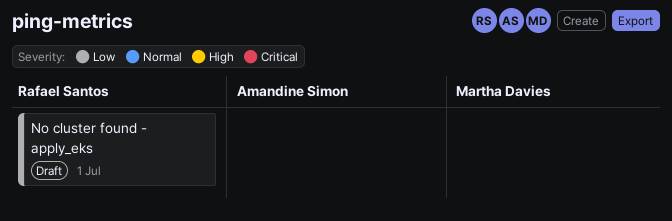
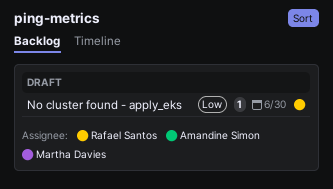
No cluster found - apply_eks, due: Jul 1 -> Jun 30

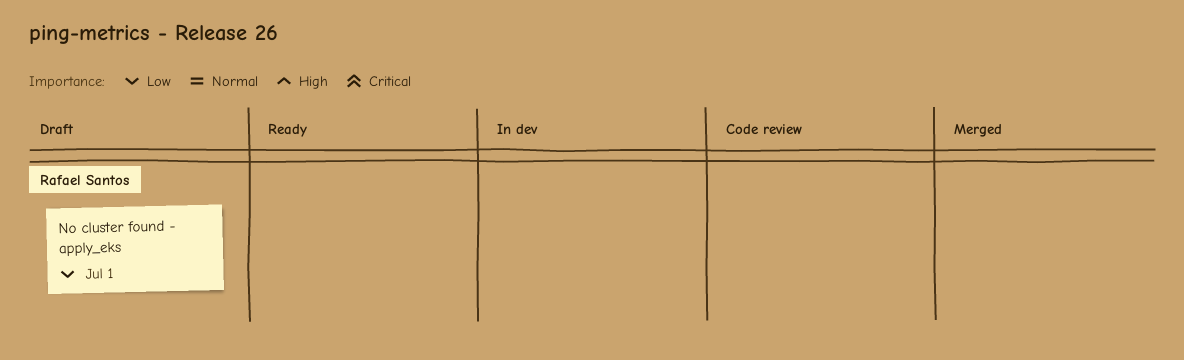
No cluster found - apply_eks, due: Jun 30 -> Jul 1

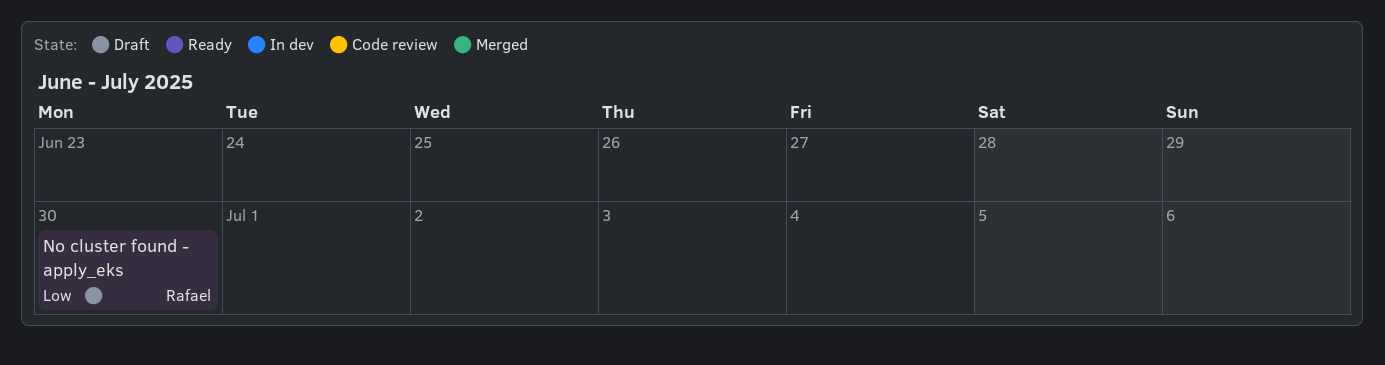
No cluster found - apply_eks, due: Jul 1 -> Jun 30

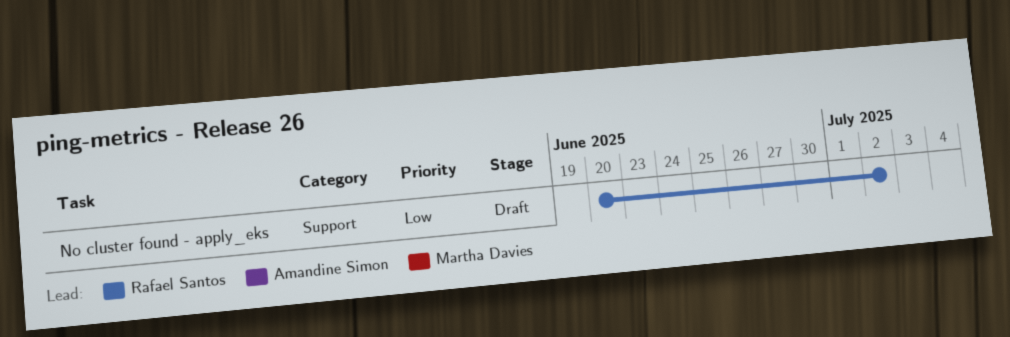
No cluster found - apply_eks, due: Jun 30 -> Jul 2

